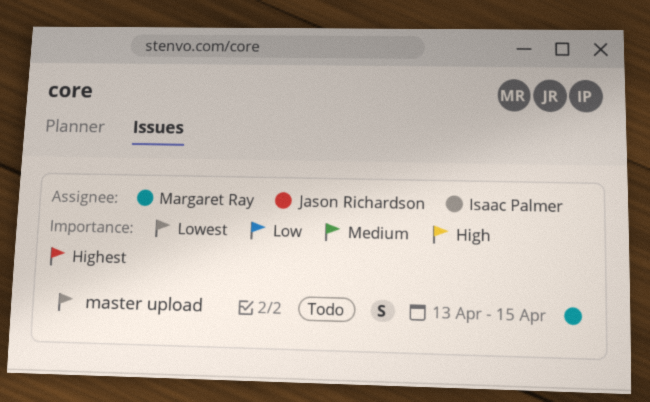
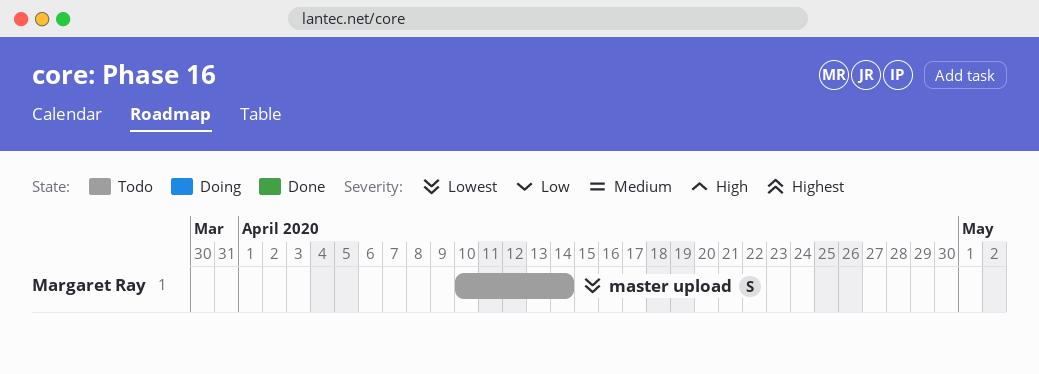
master upload, start: Apr 13 -> Apr 10
master upload, due: Apr 15 -> Apr 14

